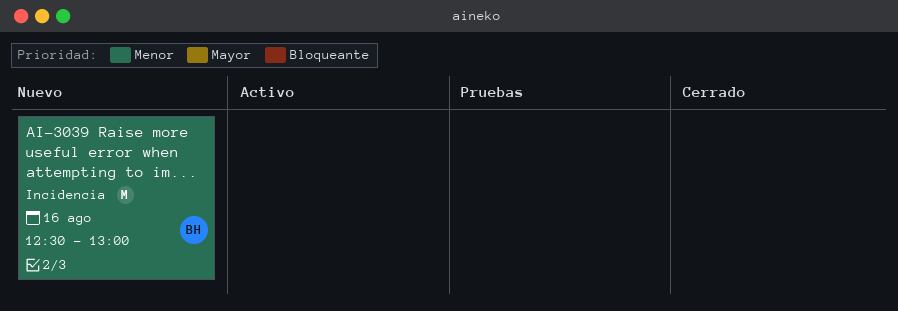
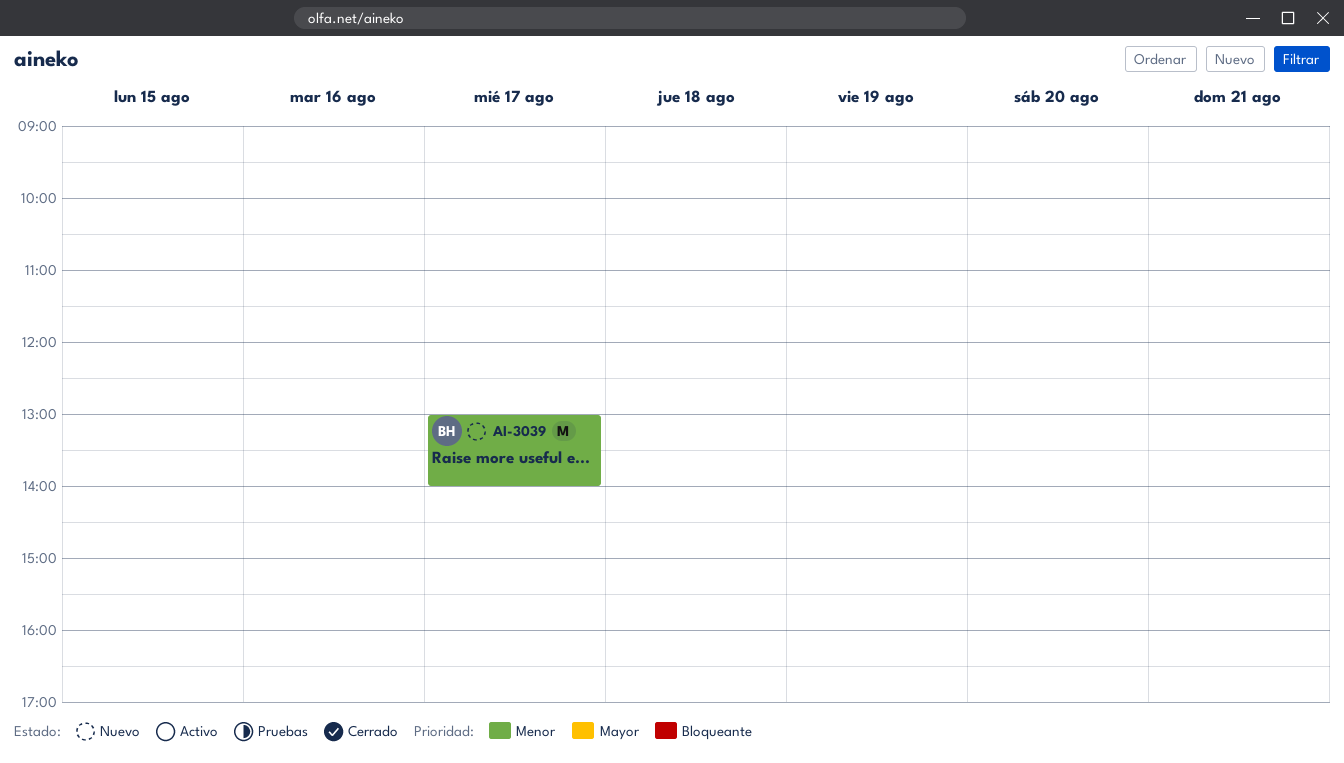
AI-3039, day: Aug 16 -> Aug 17
AI-3039, begins: 12:30 -> 13:00
AI-3039, ends: 13:00 -> 14:00

